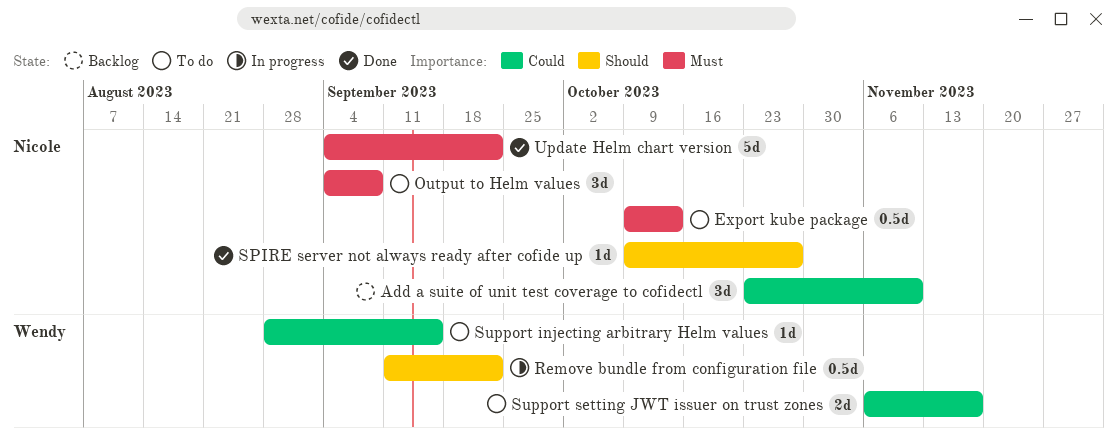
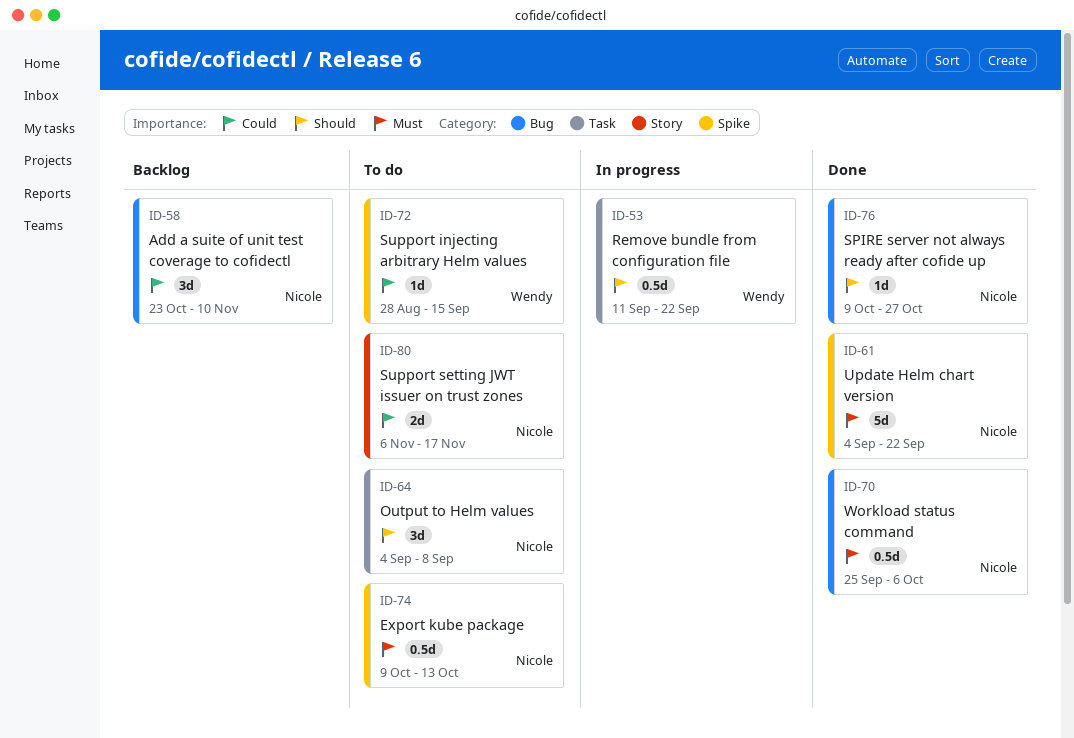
Output to Helm values, priority: Must -> Should
Support setting JWT issuer on trust zones, owner: Wendy -> Nicole
Workload status command: none -> present

